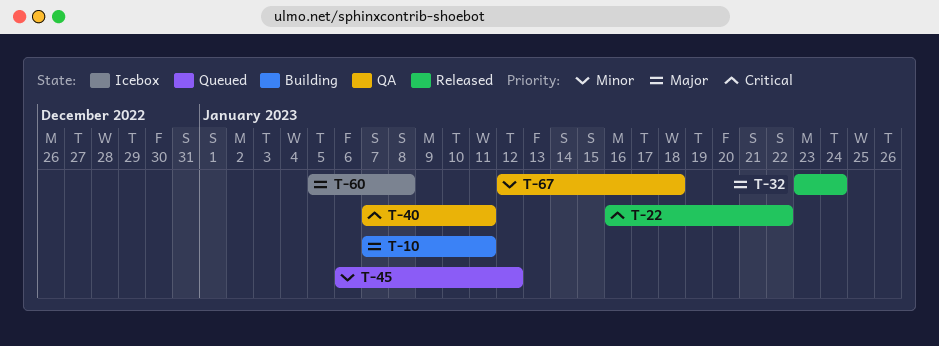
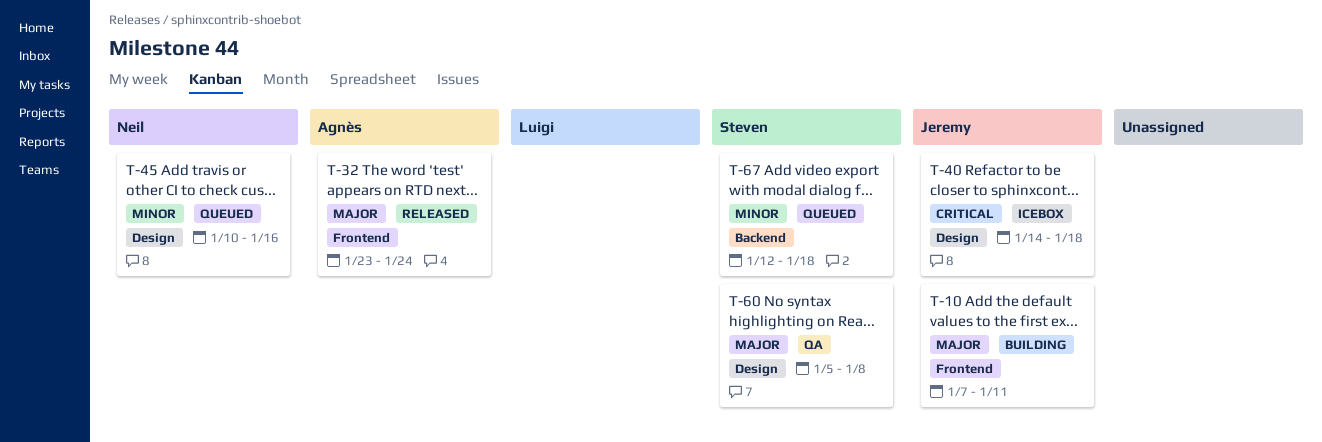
T-22: present -> none
T-40, status: QA -> Icebox
T-40, start: Jan 7 -> Jan 14
T-40, due: Jan 11 -> Jan 18
T-45, start: Jan 6 -> Jan 10
T-45, due: Jan 12 -> Jan 16
T-60, status: Icebox -> QA
T-67, status: QA -> Queued

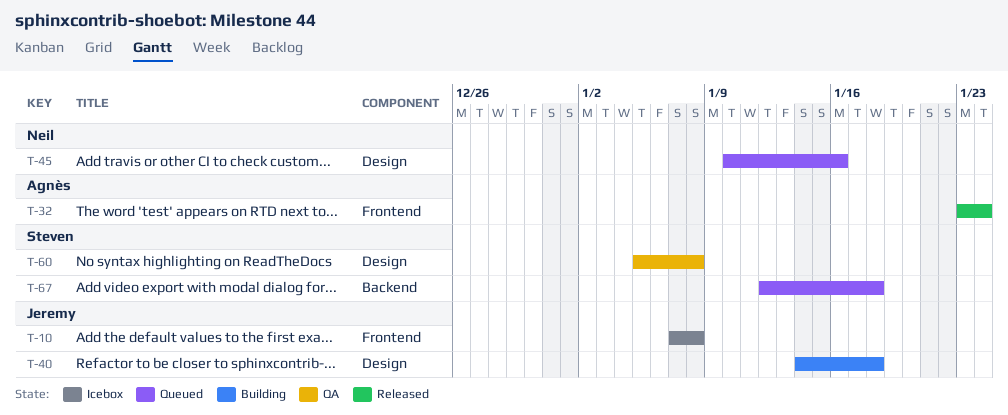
T-10, status: Building -> Icebox
T-10, due: Jan 11 -> Jan 8
T-40, status: Icebox -> Building

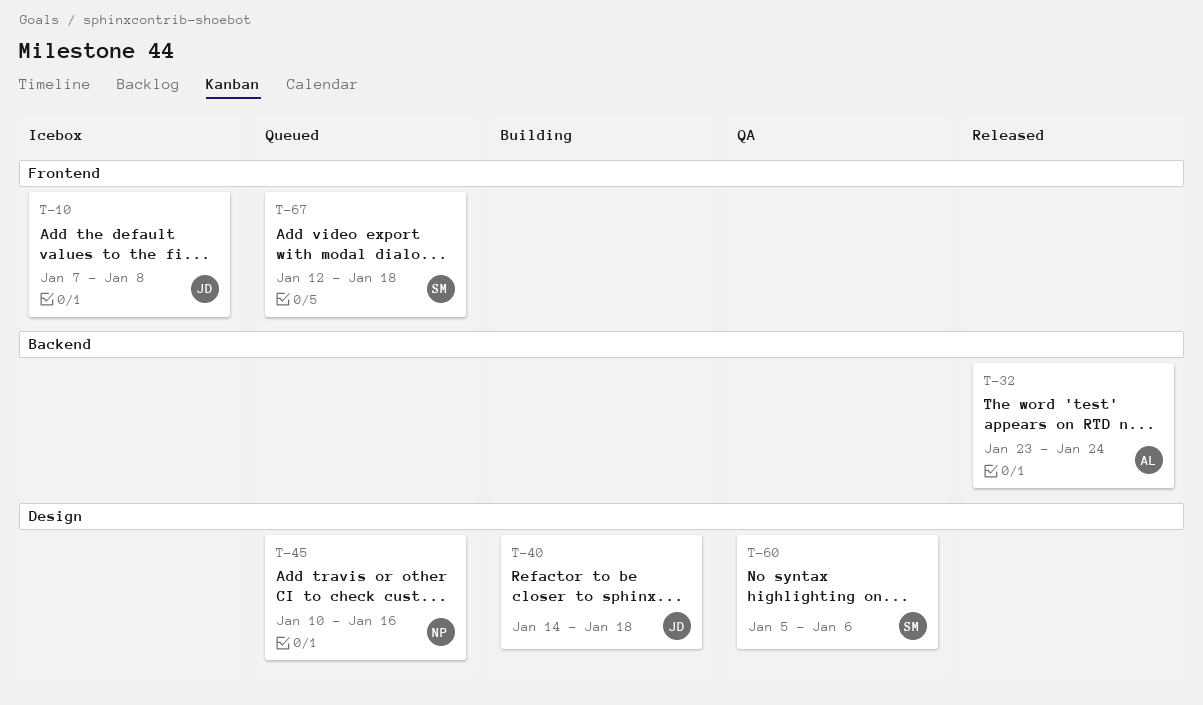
T-32, label: Frontend -> Backend
T-60, due: Jan 8 -> Jan 6
T-67, label: Backend -> Frontend

